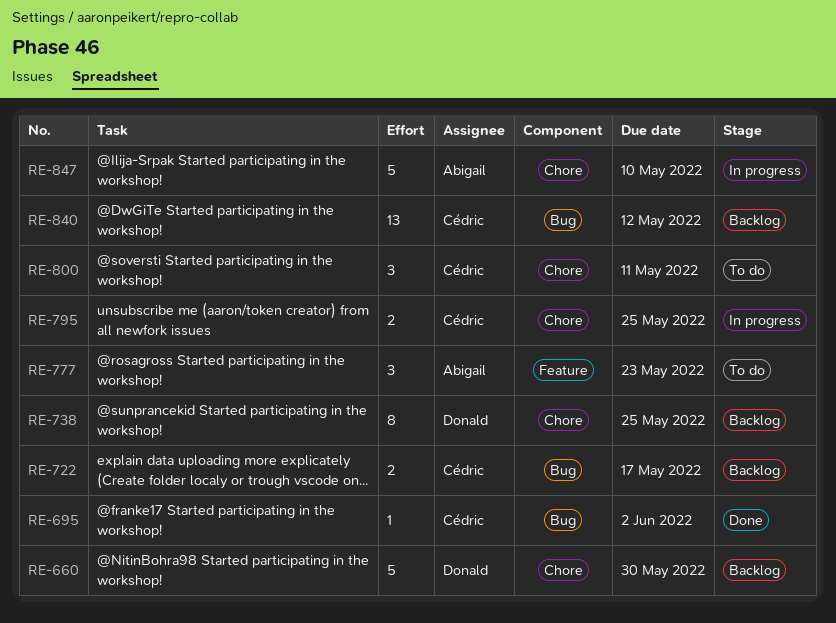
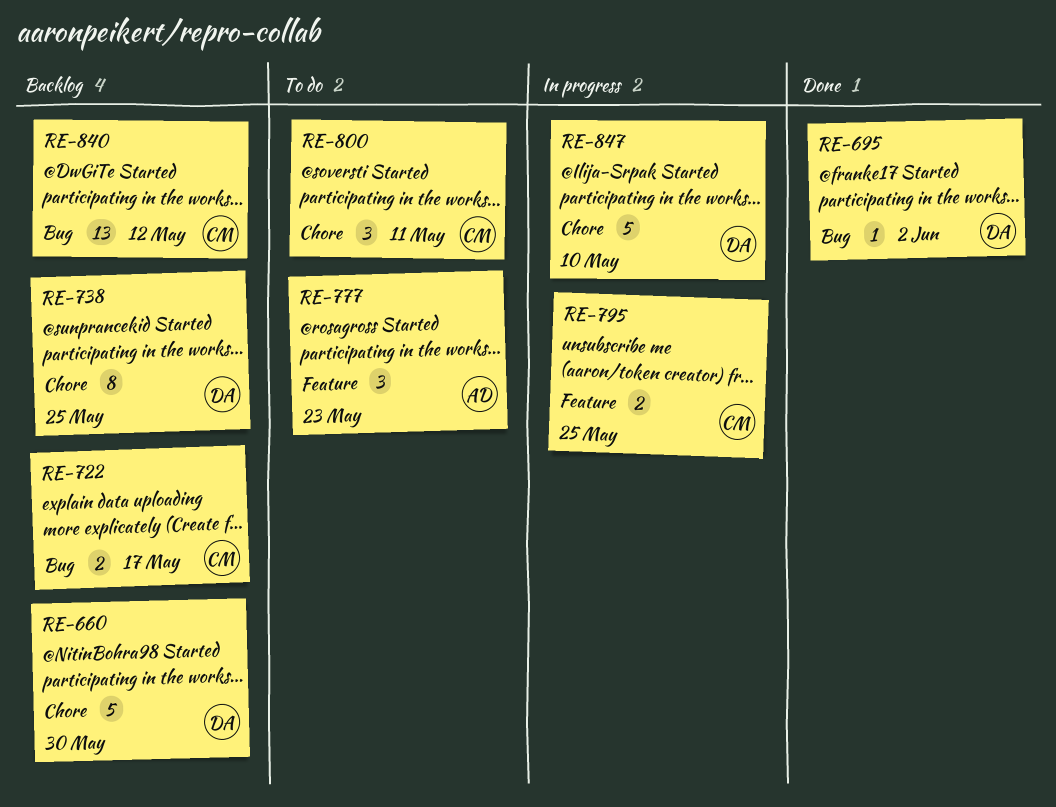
RE-695, owner: Cédric -> Donald
RE-795, label: Chore -> Feature
RE-847, owner: Abigail -> Donald

